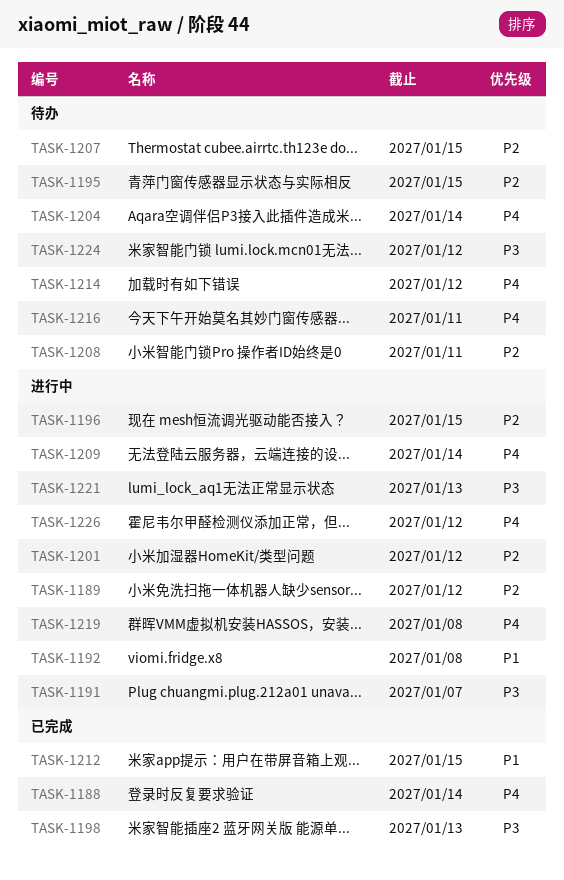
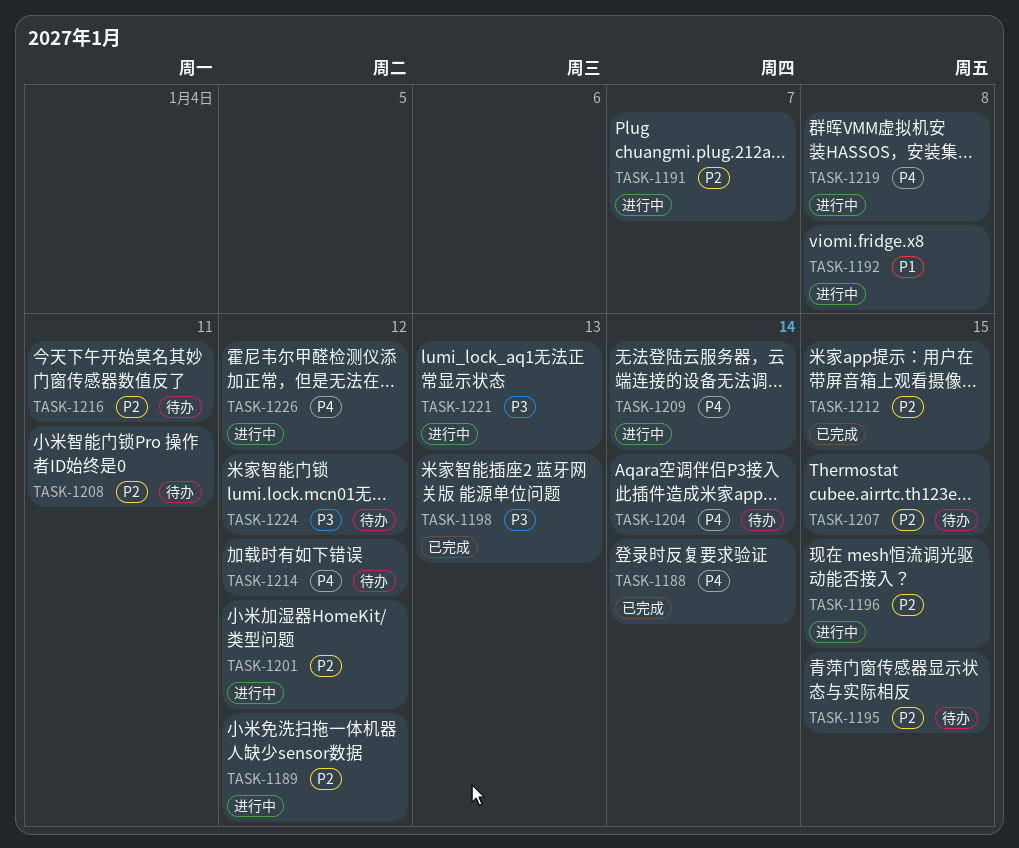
TASK-1191, priority: P3 -> P2
TASK-1212, priority: P1 -> P2
TASK-1216, priority: P4 -> P2

